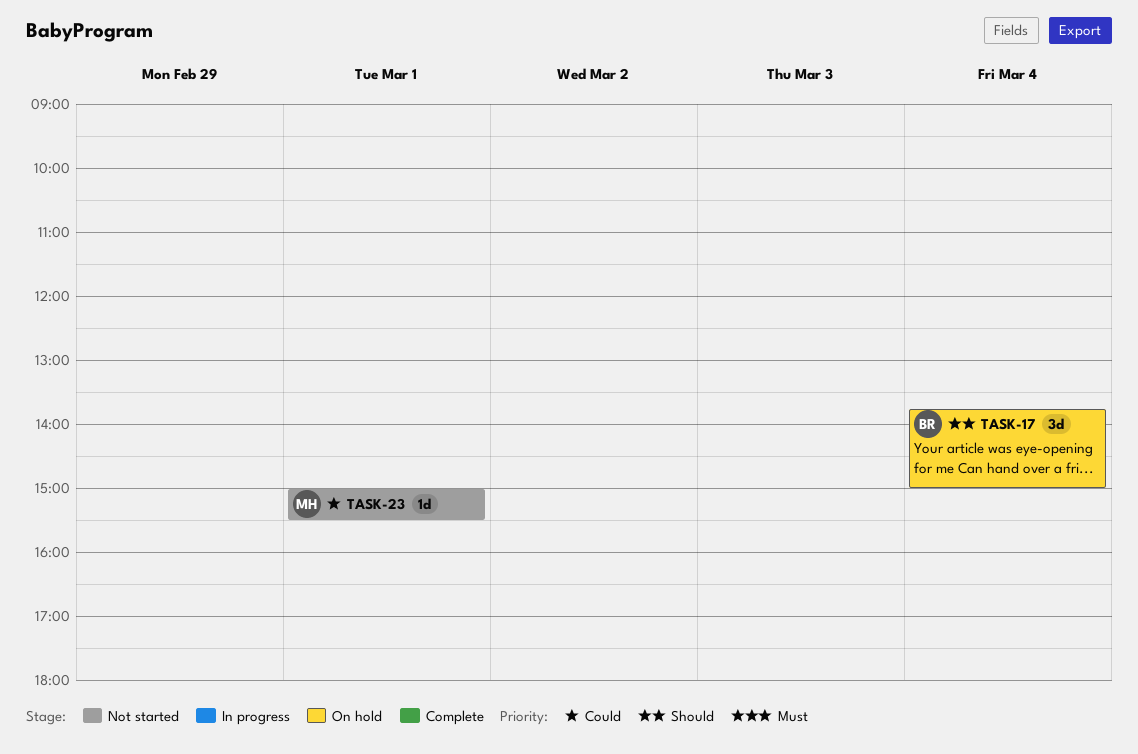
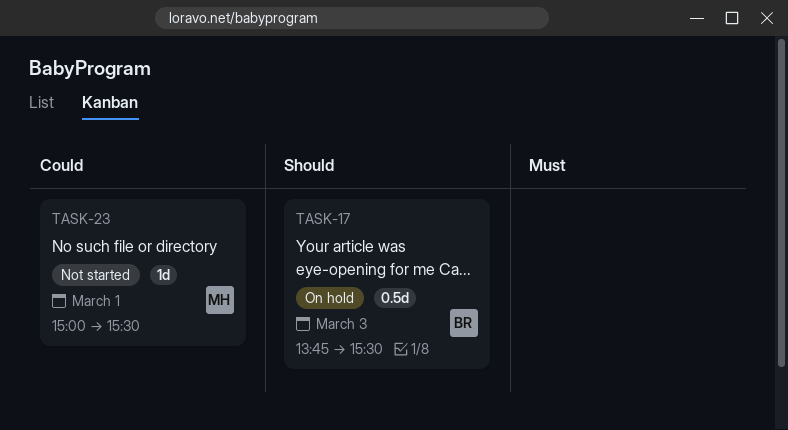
TASK-17, estimate: 3d -> 0.5d
TASK-17, day: Mar 4 -> Mar 3
TASK-17, ends: 15:00 -> 15:30

